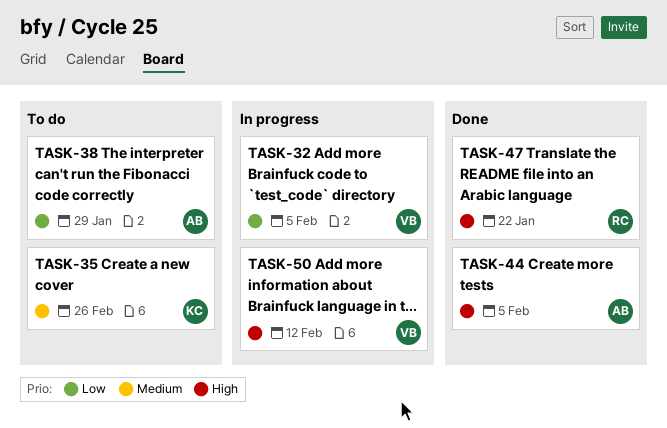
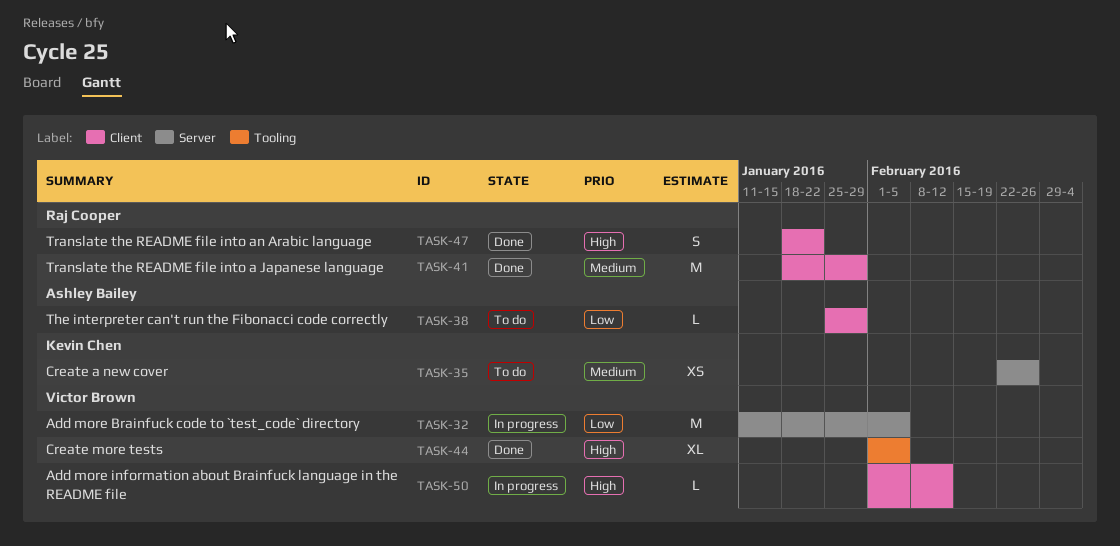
TASK-41: none -> present
TASK-44, owner: Ashley Bailey -> Victor Brown

